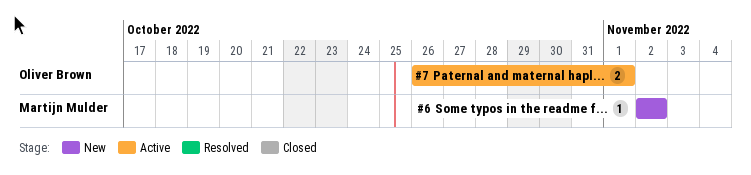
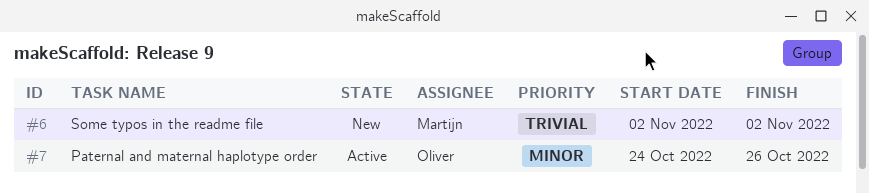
#7, start: Oct 26 -> Oct 24
#7, due: Nov 1 -> Oct 26

